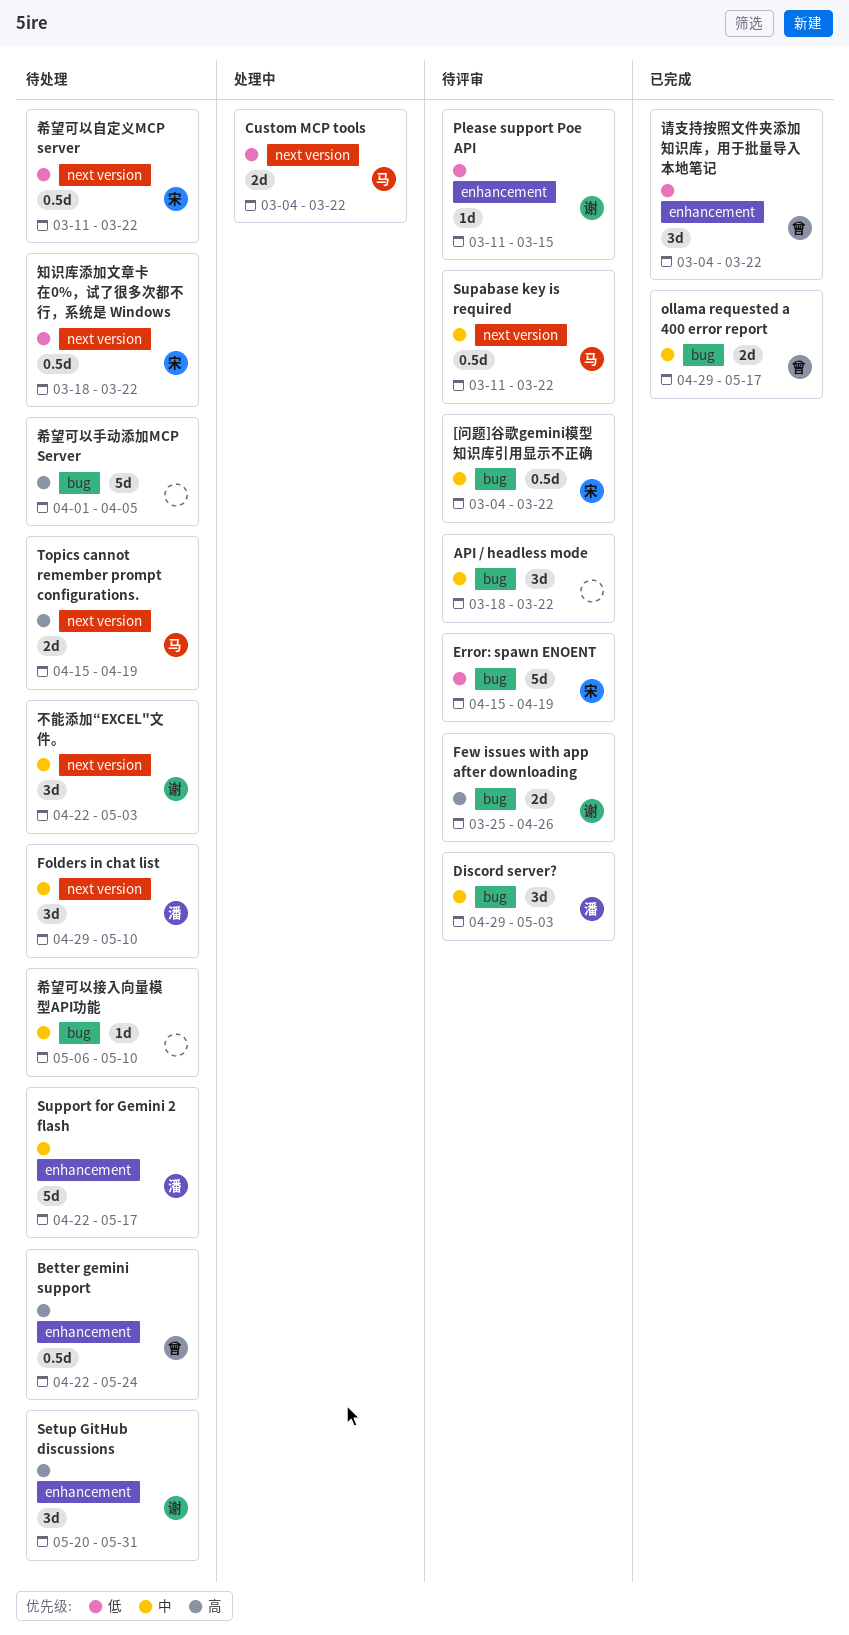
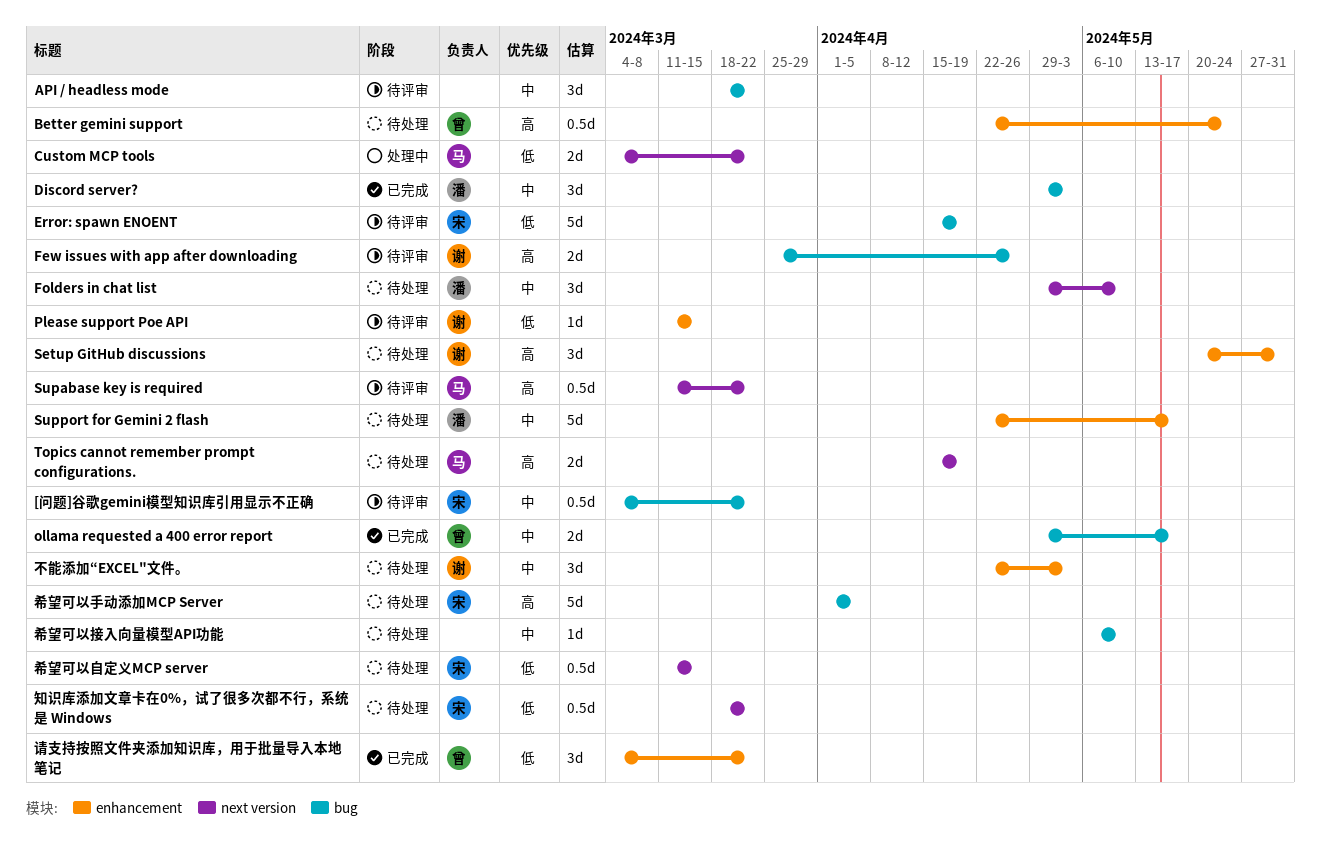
Discord server?, status: 待评审 -> 已完成
Supabase key is required, priority: 中 -> 高
不能添加“EXCEL"文件。, label: next version -> enhancement
希望可以手动添加MCP Server, owner: none -> 宋
希望可以自定义MCP server, due: Mar 22 -> Mar 15

